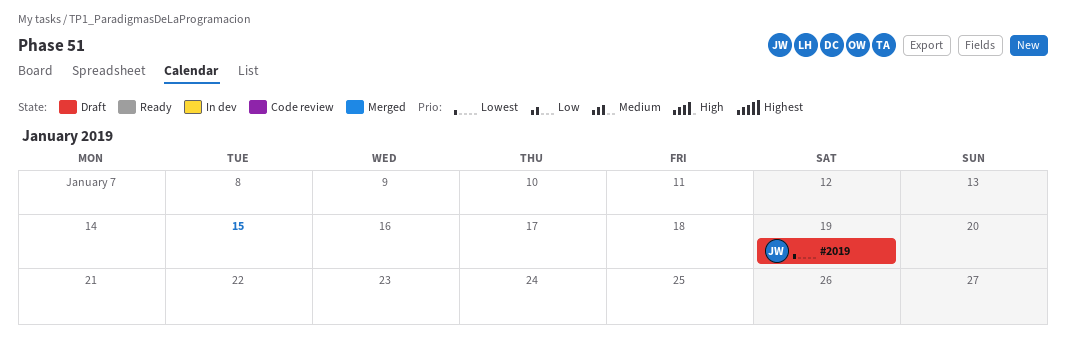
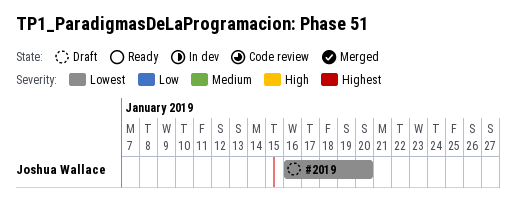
#2019, start: Jan 19 -> Jan 16
#2019, due: Jan 19 -> Jan 20

